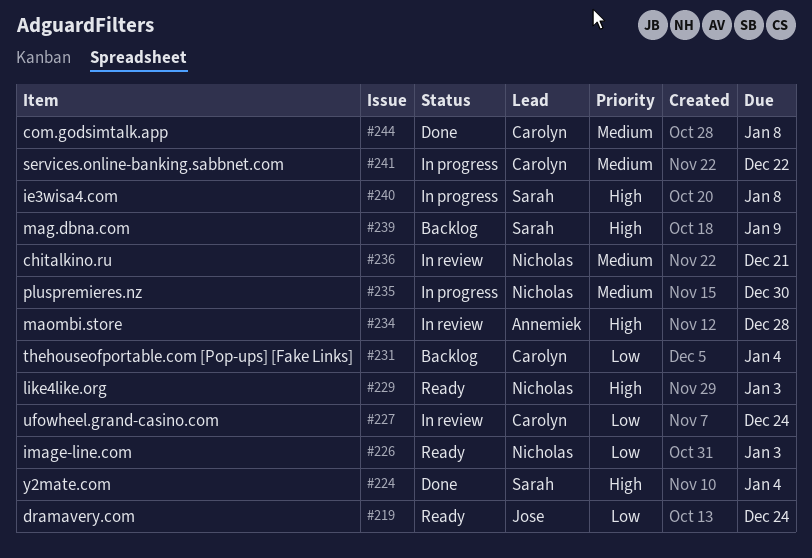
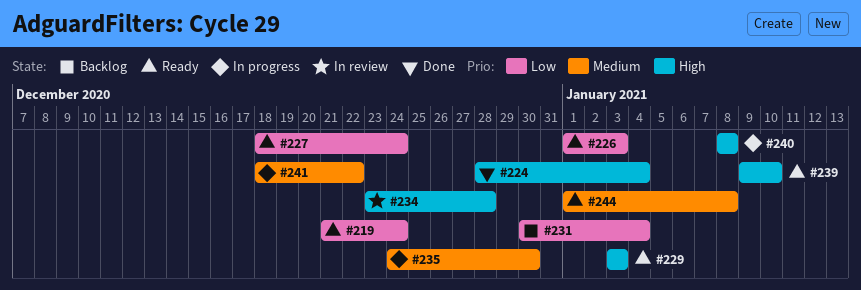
#227, status: In review -> Ready
#236: present -> none
#239, status: Backlog -> Ready
#239, due: Jan 9 -> Jan 10
#244, status: Done -> Ready

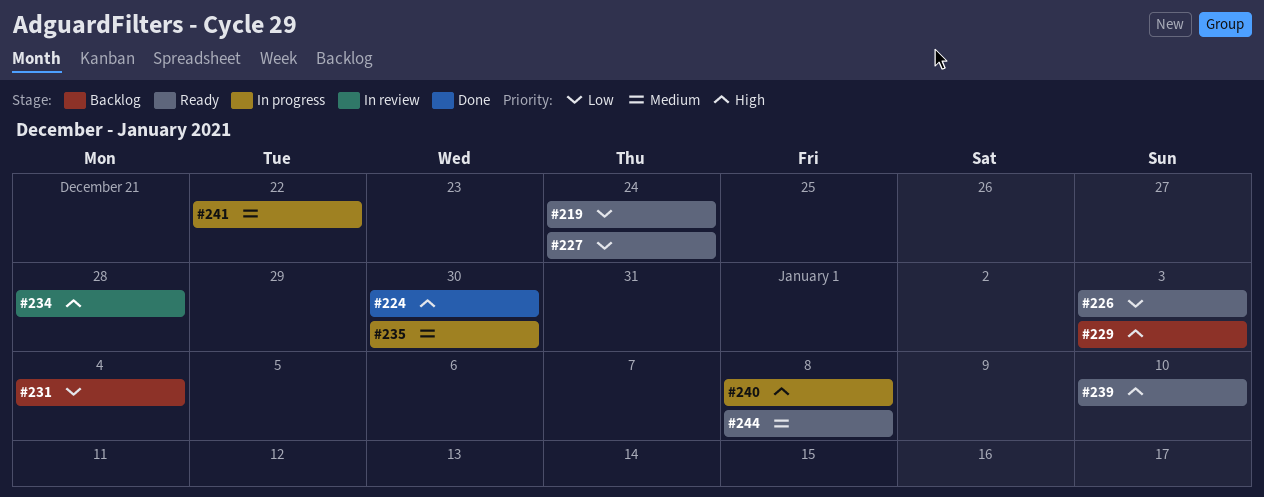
#224, due: Jan 4 -> Dec 30
#229, status: Ready -> Backlog

